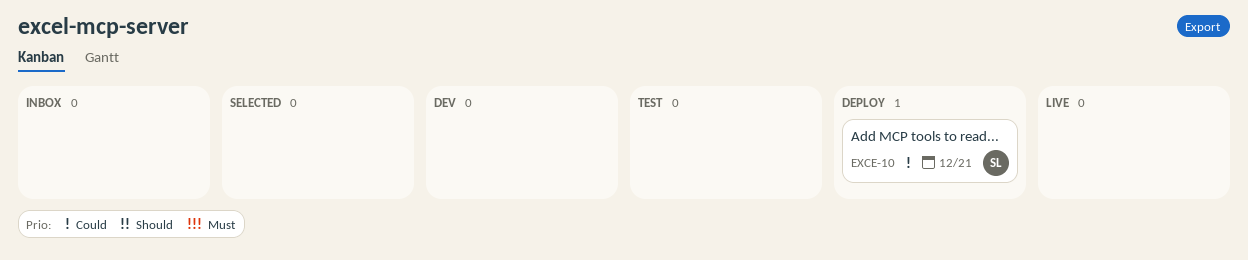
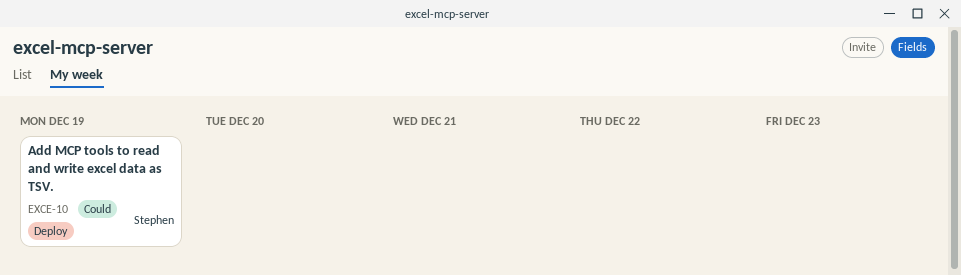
EXCE-10, due: Dec 21 -> Dec 19

